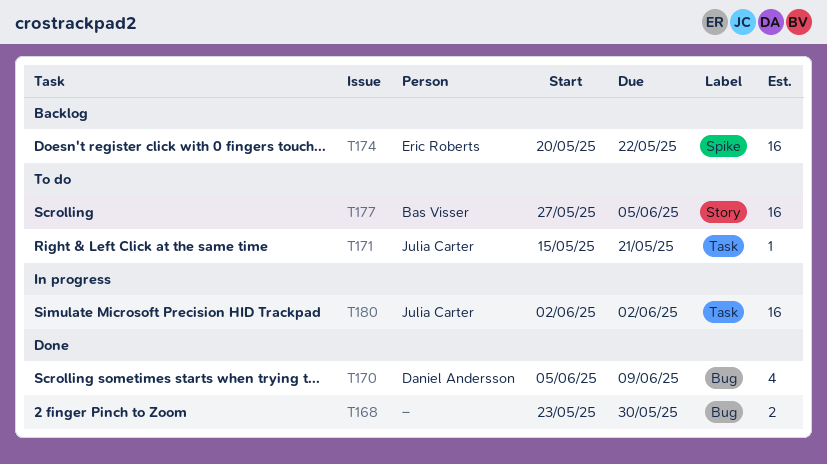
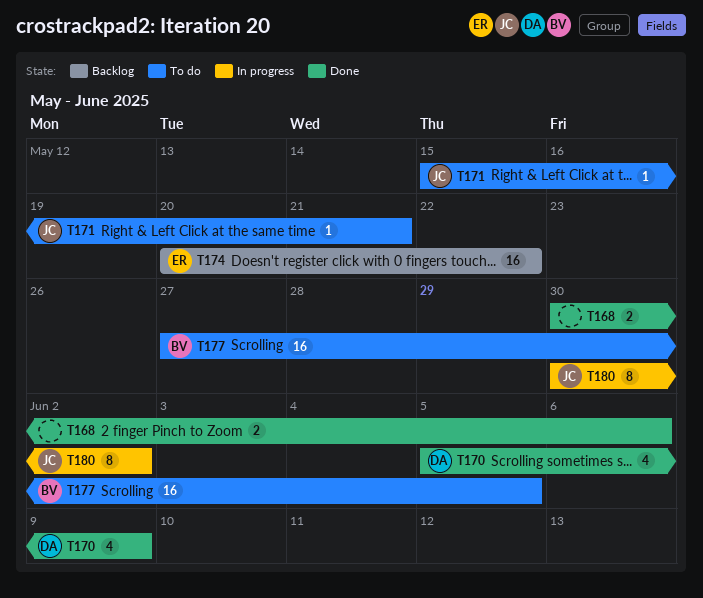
T168, start: May 23 -> May 30
T168, due: May 30 -> Jun 6
T180, estimate: 16 -> 8
T180, start: Jun 2 -> May 30

